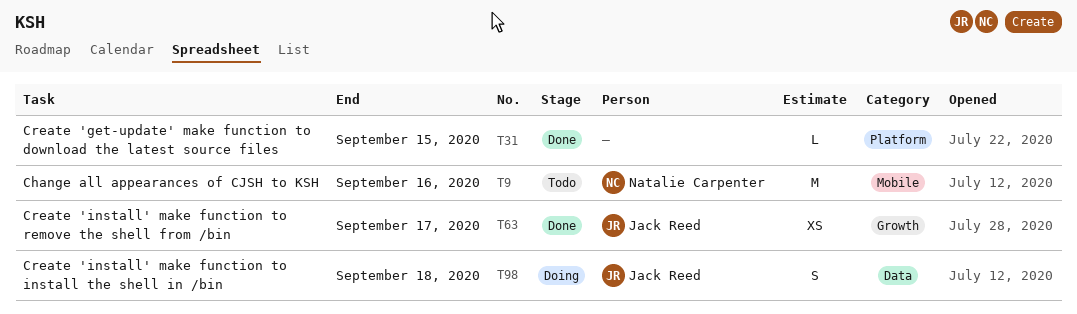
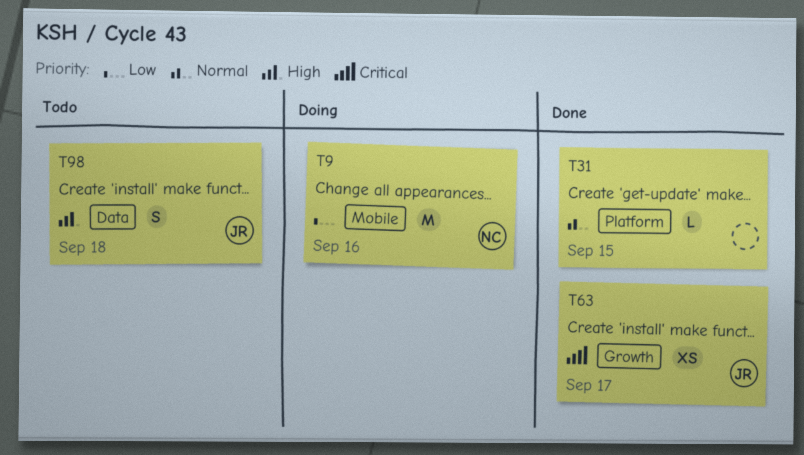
T9, status: Todo -> Doing
T98, status: Doing -> Todo

